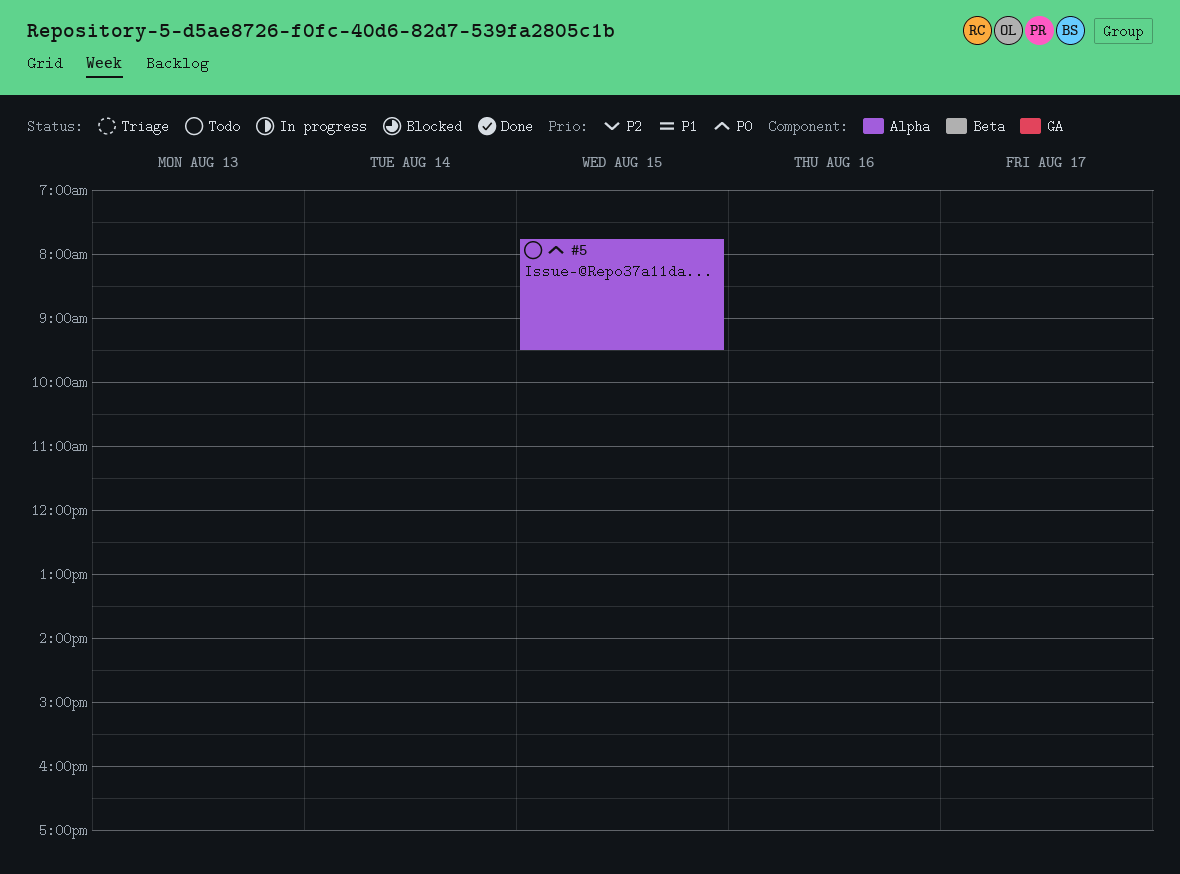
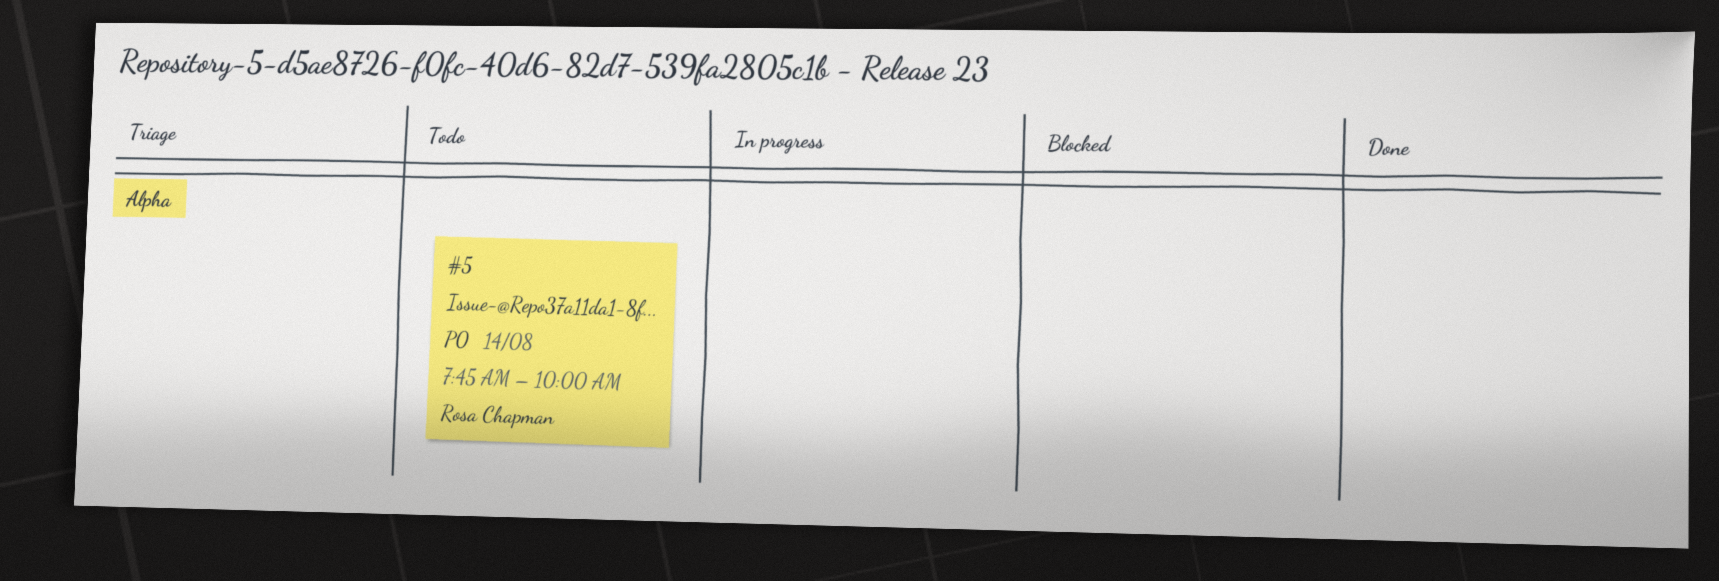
#5, day: Aug 15 -> Aug 14
#5, ends: 09:30 -> 10:00

